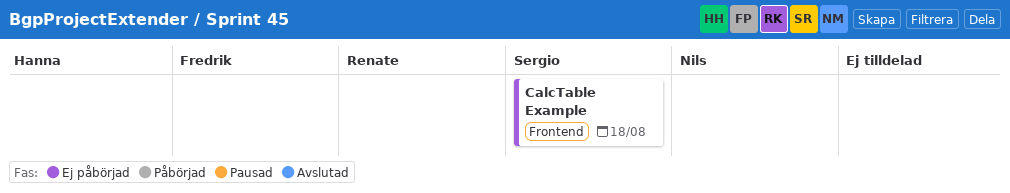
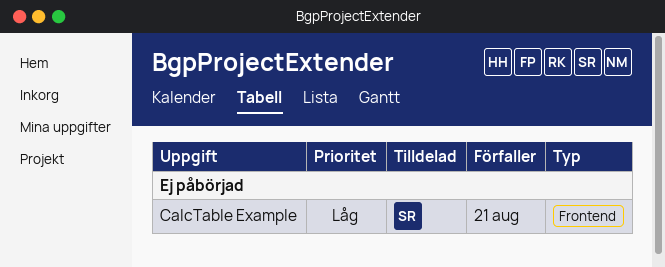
CalcTable Example, due: Aug 18 -> Aug 21

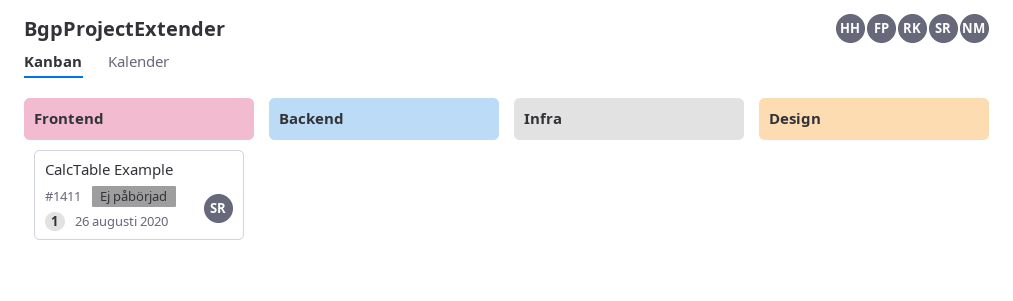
CalcTable Example, due: Aug 21 -> Aug 26

